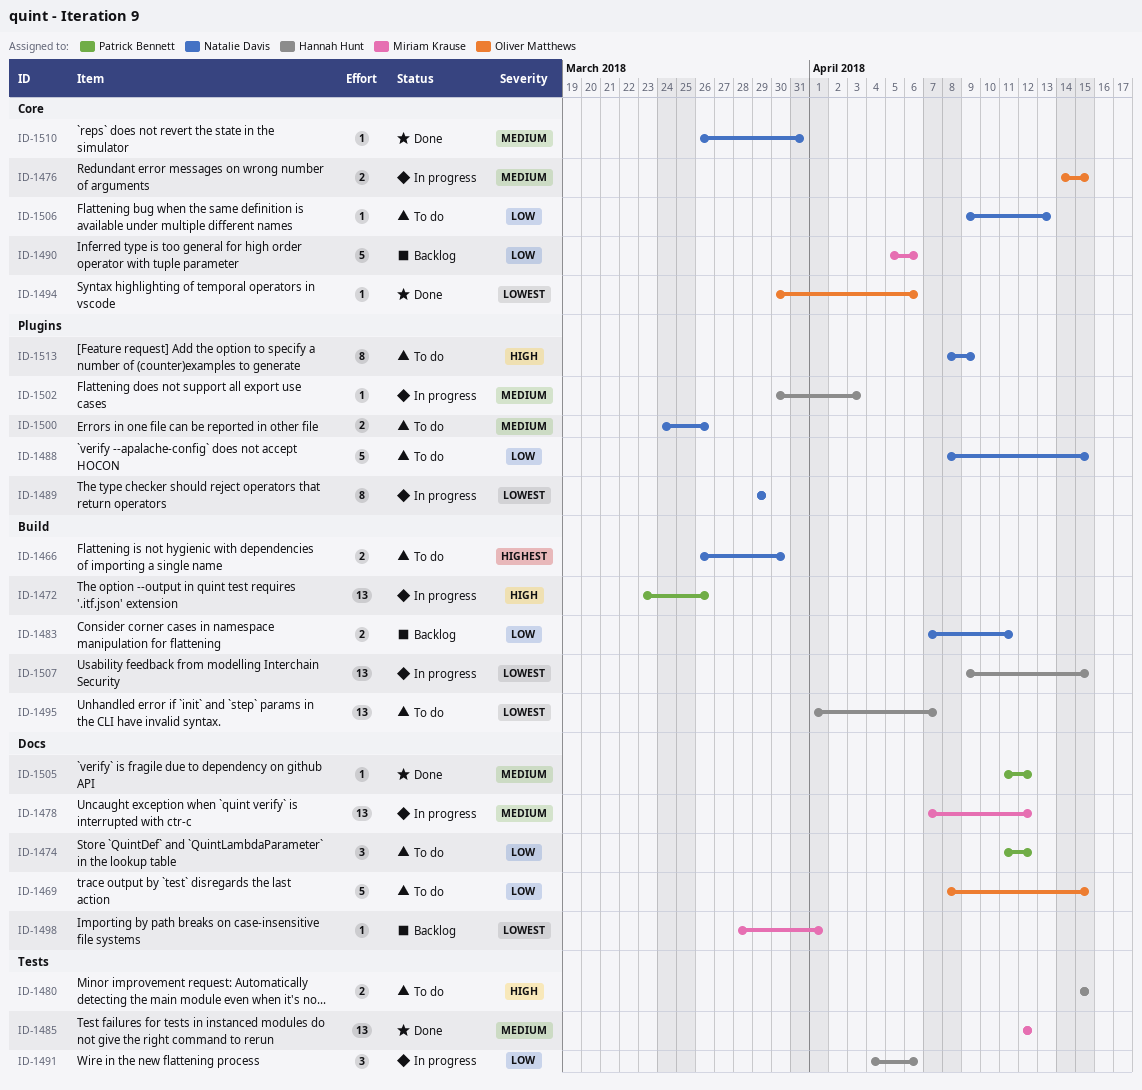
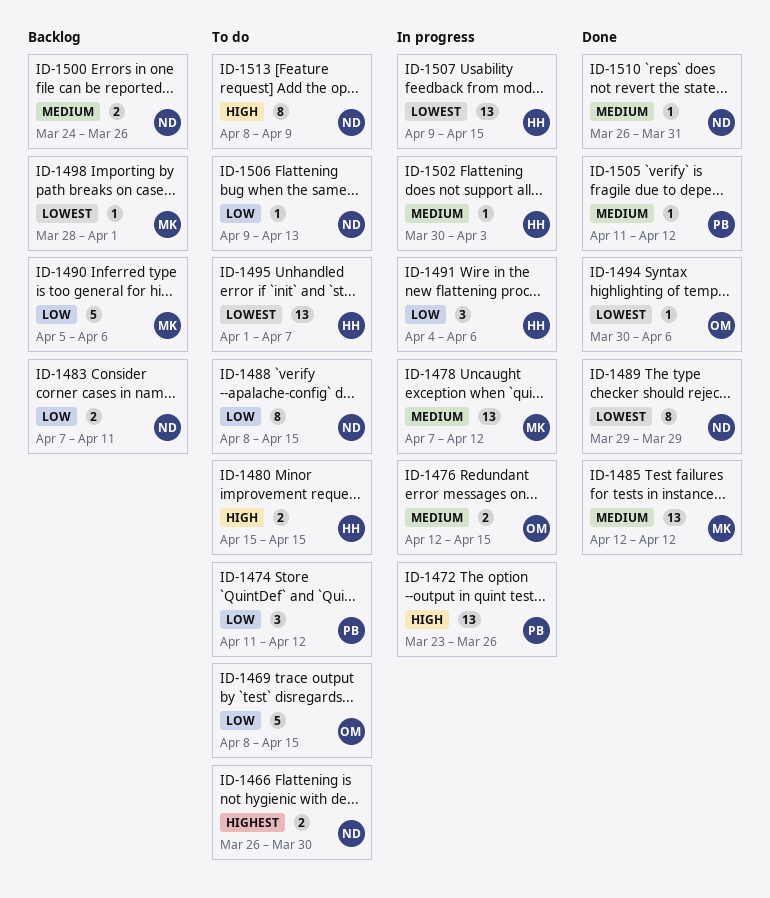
ID-1476, start: Apr 14 -> Apr 12
ID-1488, estimate: 5 -> 8
ID-1489, status: In progress -> Done
ID-1500, status: To do -> Backlog

